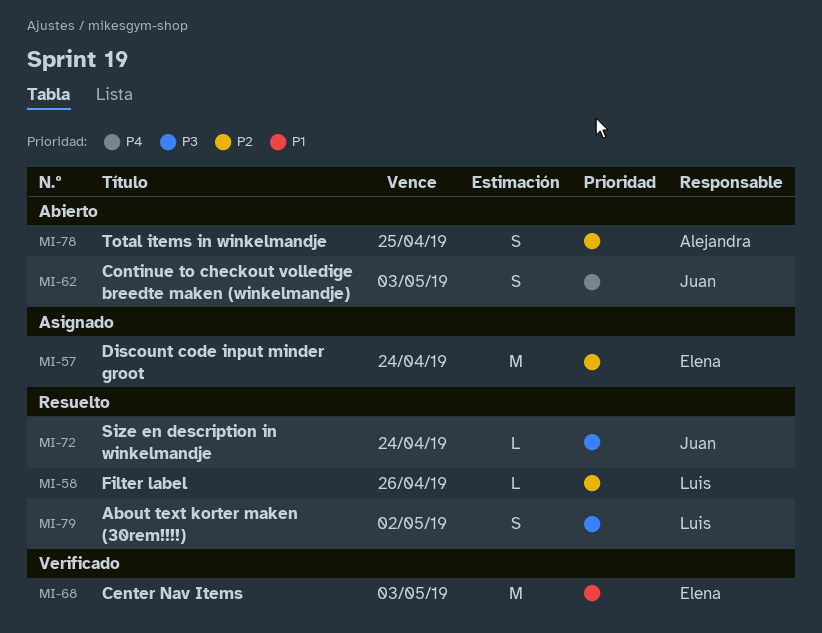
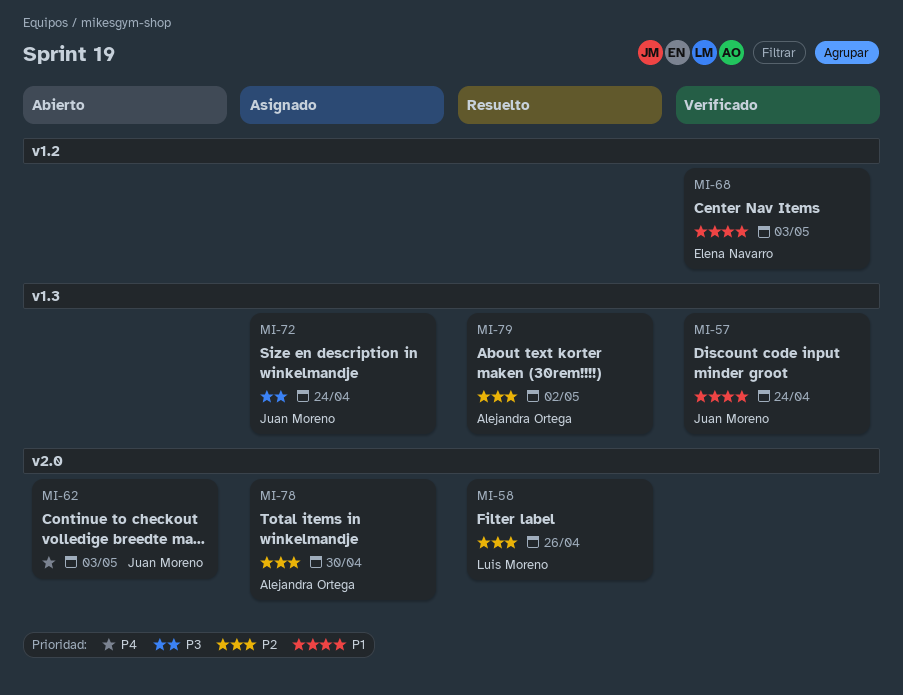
MI-57, status: Asignado -> Verificado
MI-57, owner: Elena Navarro -> Juan Moreno
MI-57, priority: P2 -> P1
MI-72, status: Resuelto -> Asignado
MI-78, status: Abierto -> Asignado
MI-78, due: Apr 25 -> Apr 30
MI-79, owner: Luis Moreno -> Alejandra Ortega
MI-79, priority: P3 -> P2

